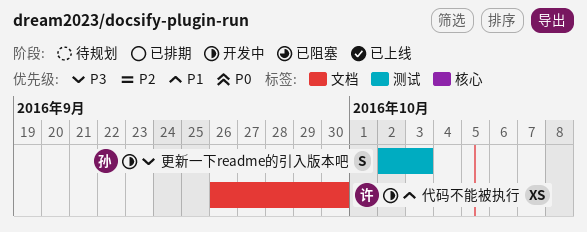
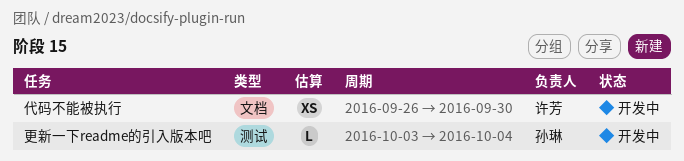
更新一下readme的引入版本吧, estimate: S -> L
更新一下readme的引入版本吧, start: Oct 2 -> Oct 3
更新一下readme的引入版本吧, due: Oct 3 -> Oct 4

